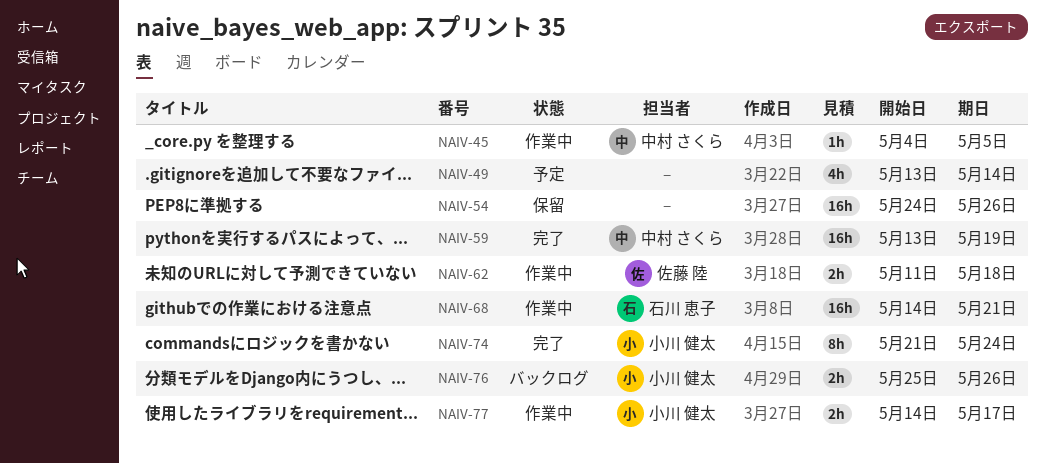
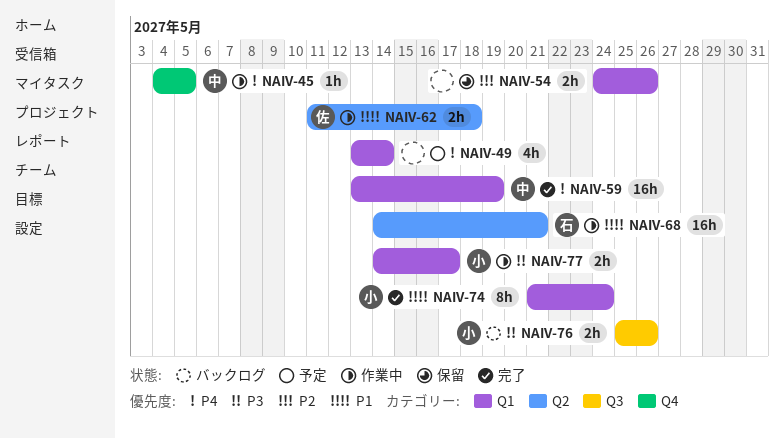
NAIV-54, estimate: 16h -> 2h

